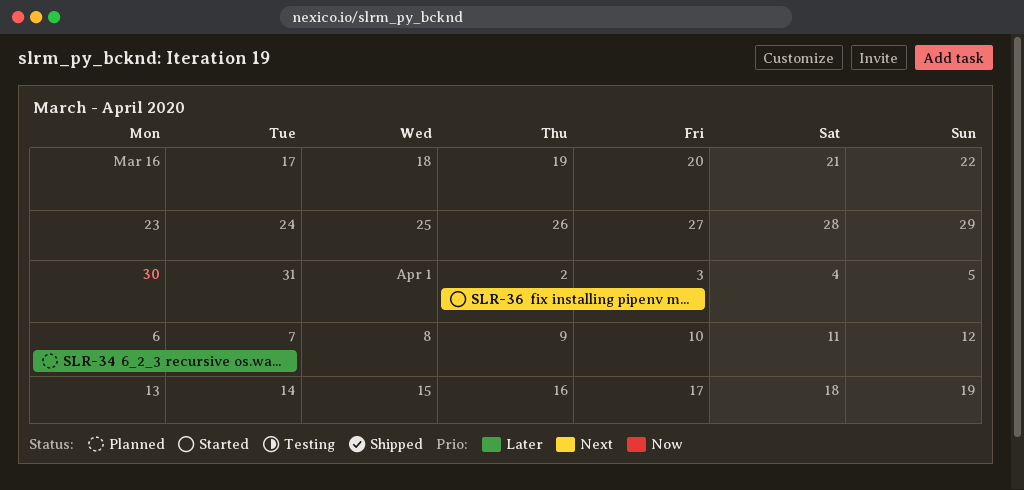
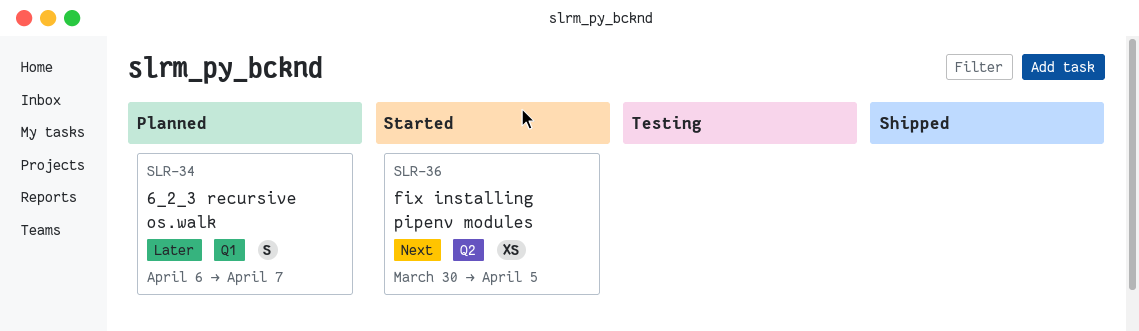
SLR-36, start: Apr 2 -> Mar 30
SLR-36, due: Apr 3 -> Apr 5

